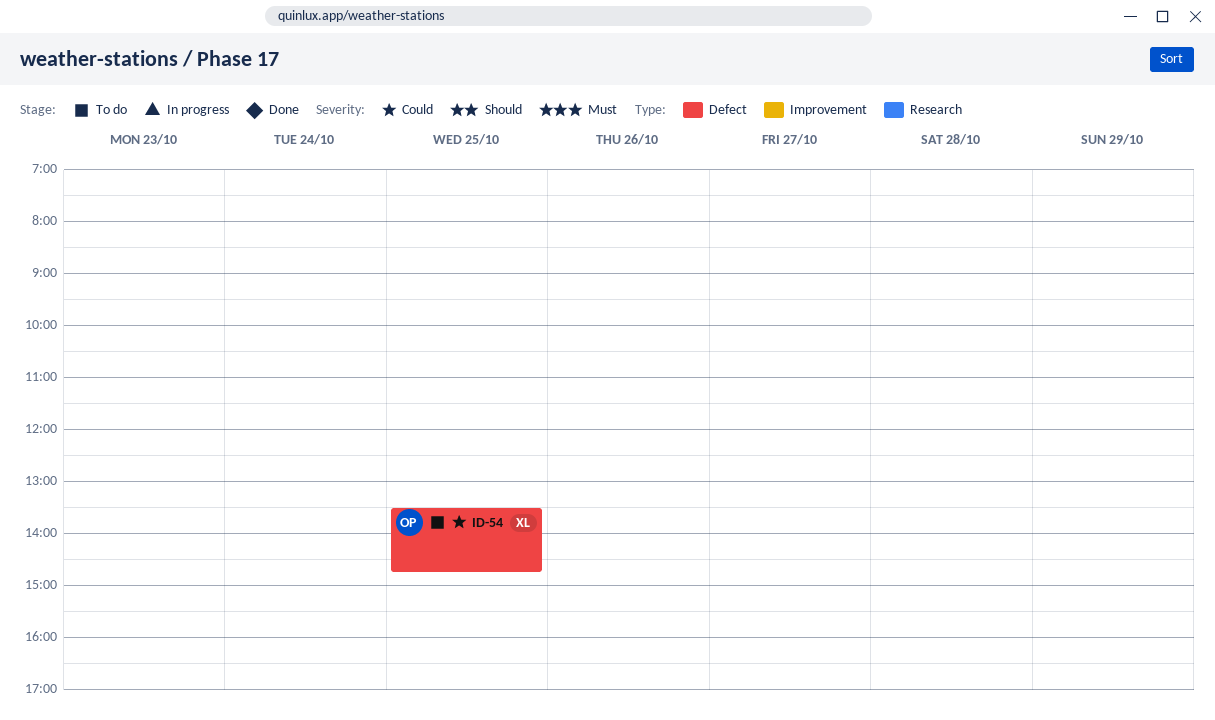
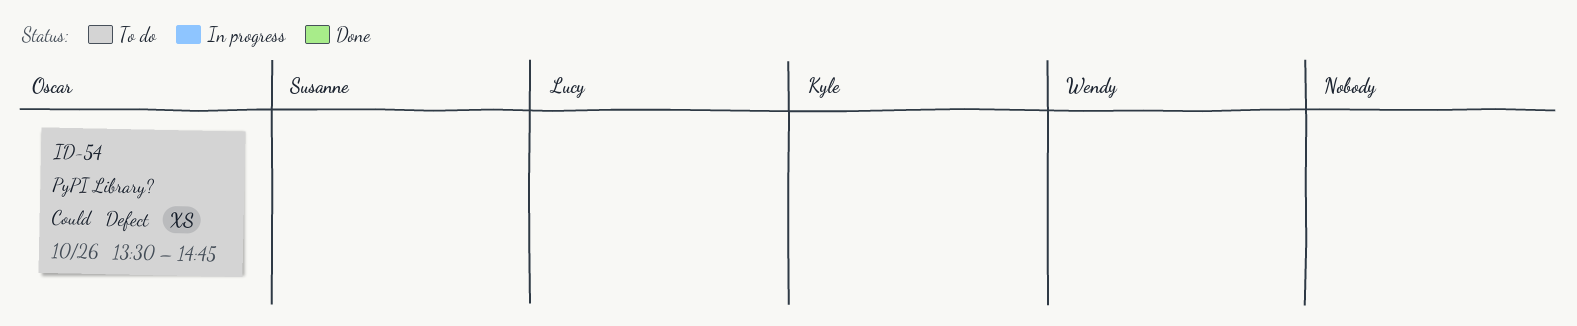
ID-54, estimate: XL -> XS
ID-54, day: Oct 25 -> Oct 26

